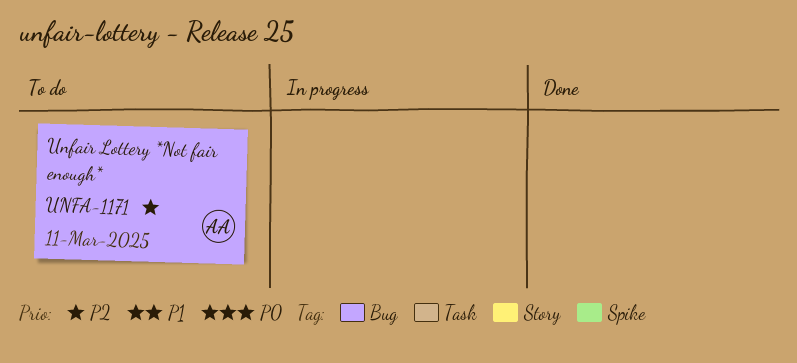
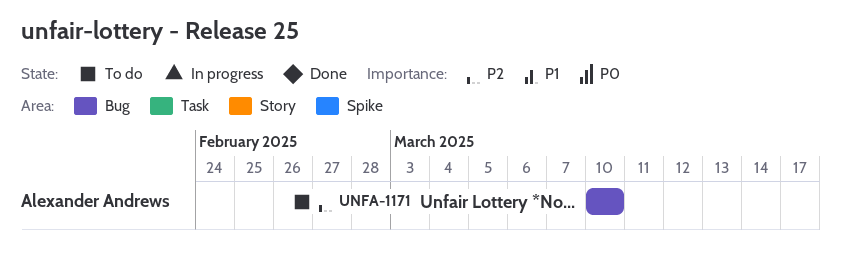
UNFA-1171, due: Mar 11 -> Mar 10

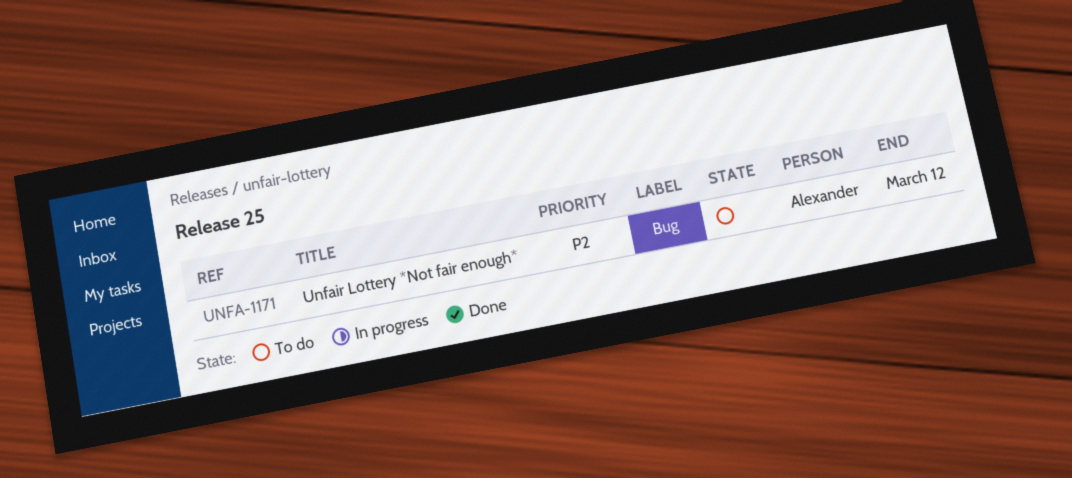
UNFA-1171, due: Mar 10 -> Mar 12

